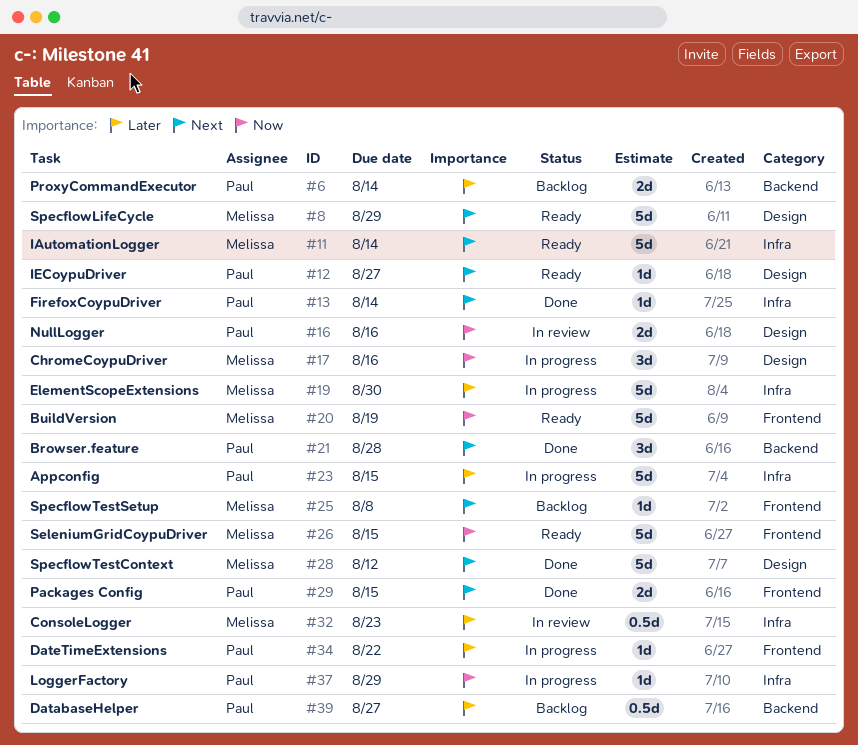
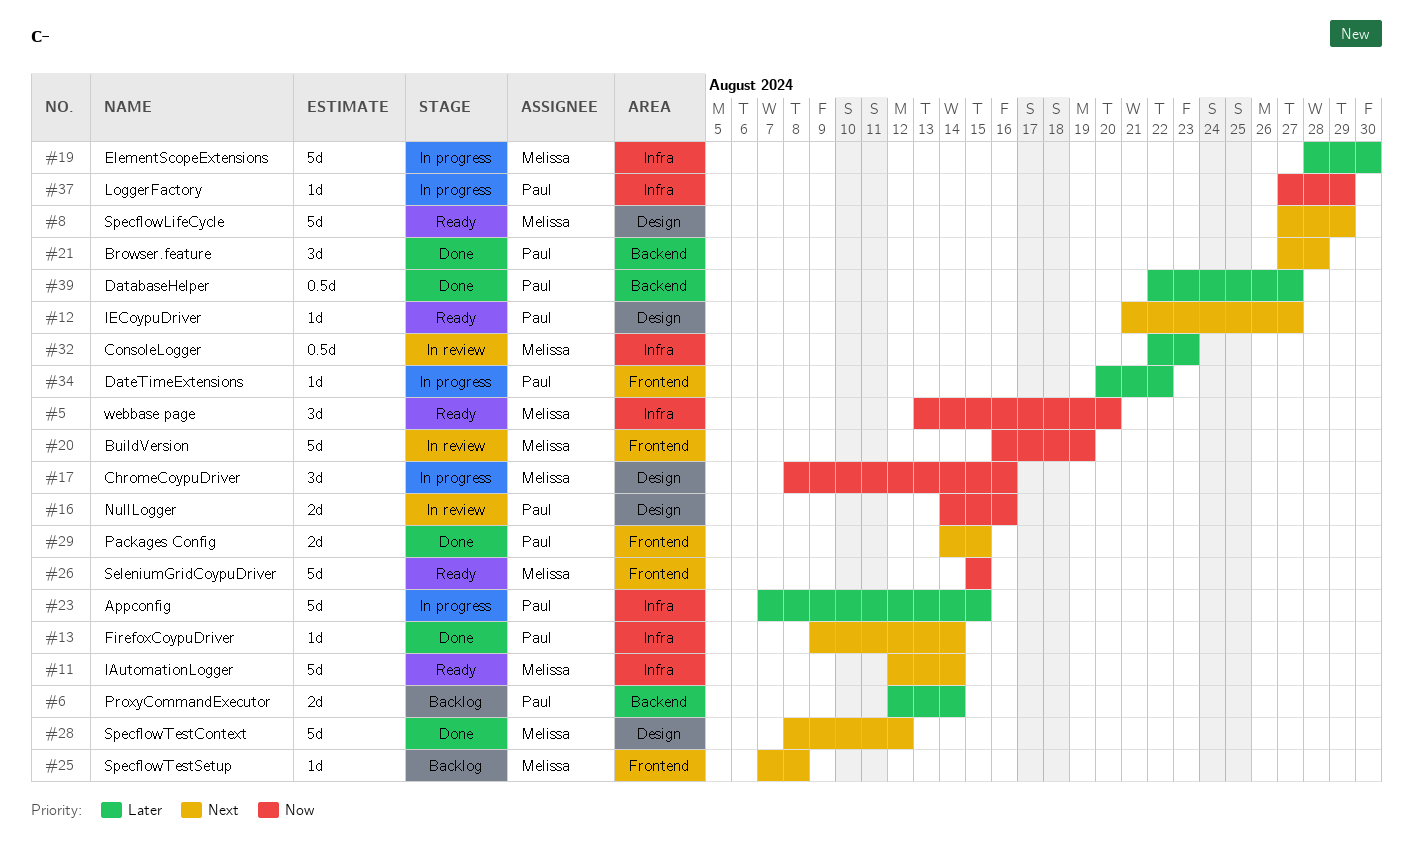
#5: none -> present
#20, status: Ready -> In review
#39, status: Backlog -> Done

